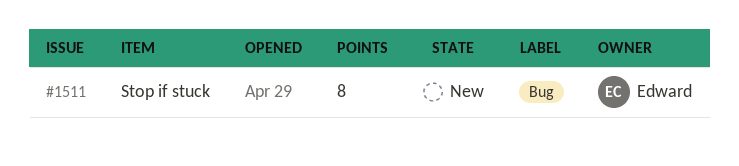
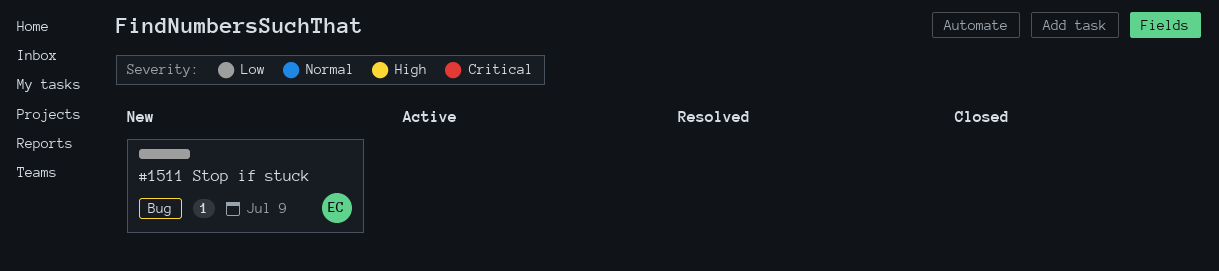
#1511, estimate: 8 -> 1

